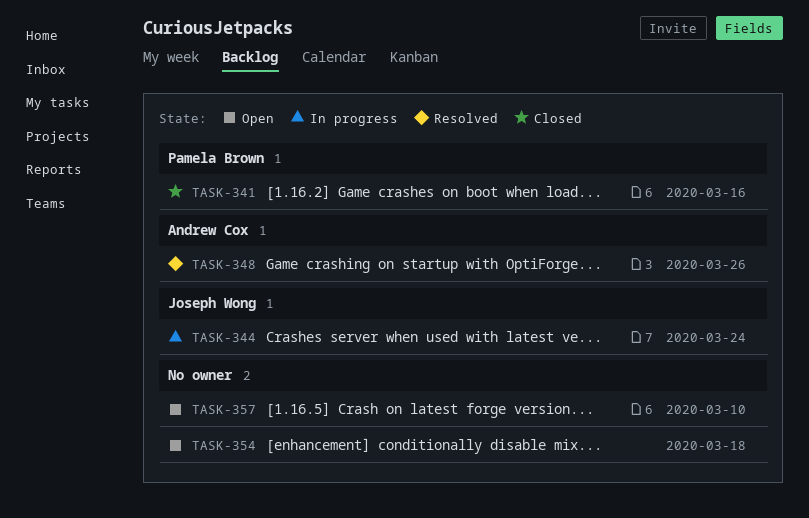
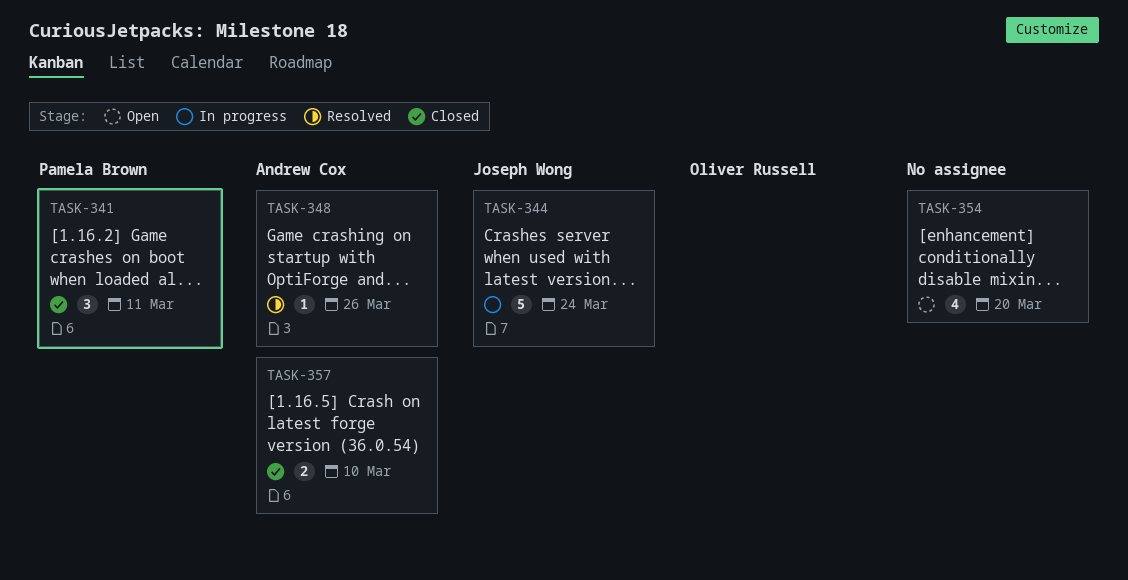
TASK-341, due: Mar 16 -> Mar 11
TASK-354, due: Mar 18 -> Mar 20
TASK-357, status: Open -> Closed
TASK-357, owner: none -> Andrew Cox

